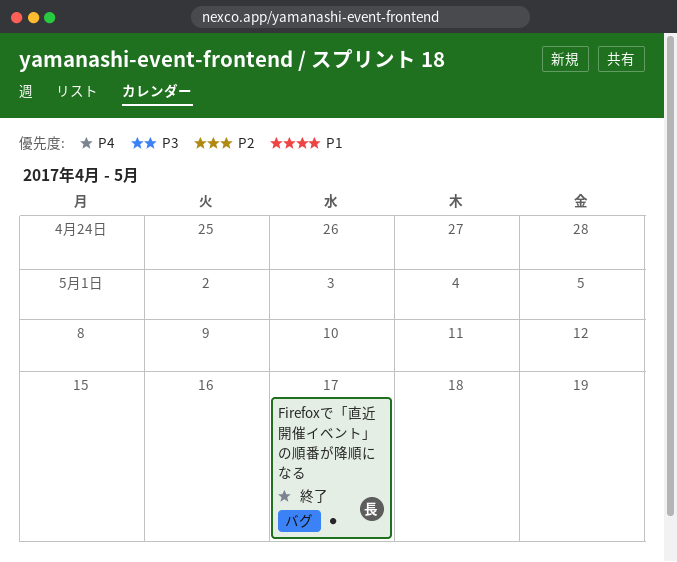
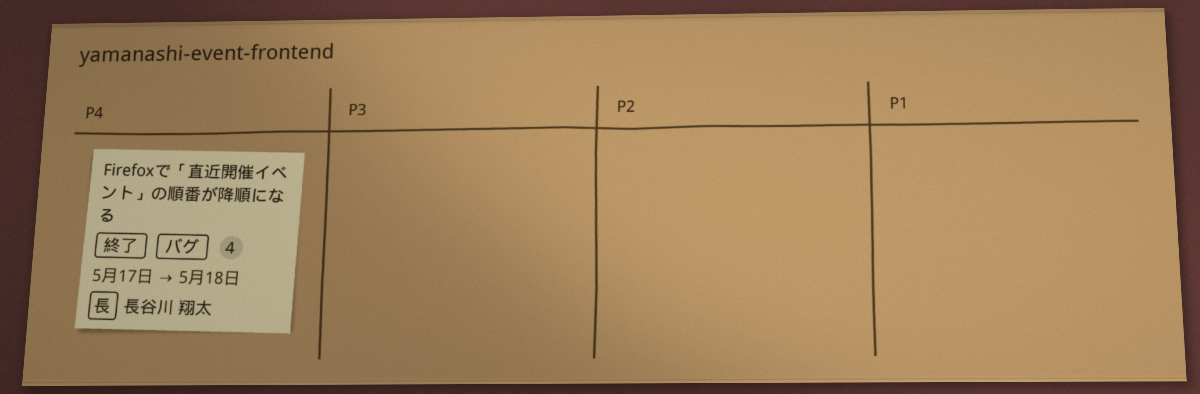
Firefoxで「直近開催イベント」の順番が降順になる, estimate: 1 -> 4
Firefoxで「直近開催イベント」の順番が降順になる, due: May 17 -> May 18

